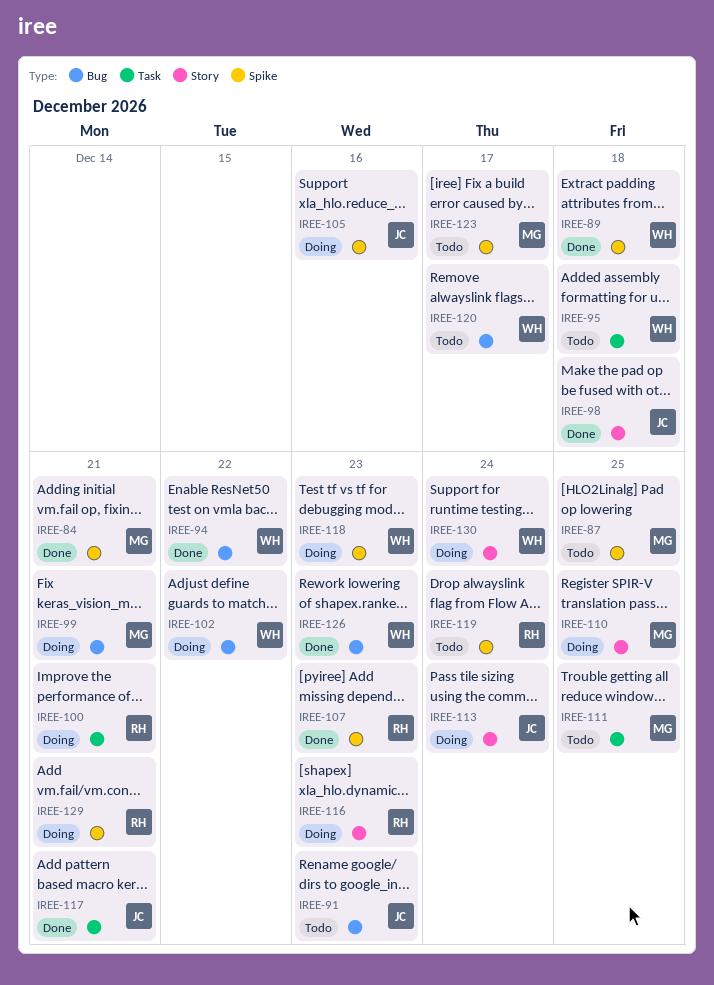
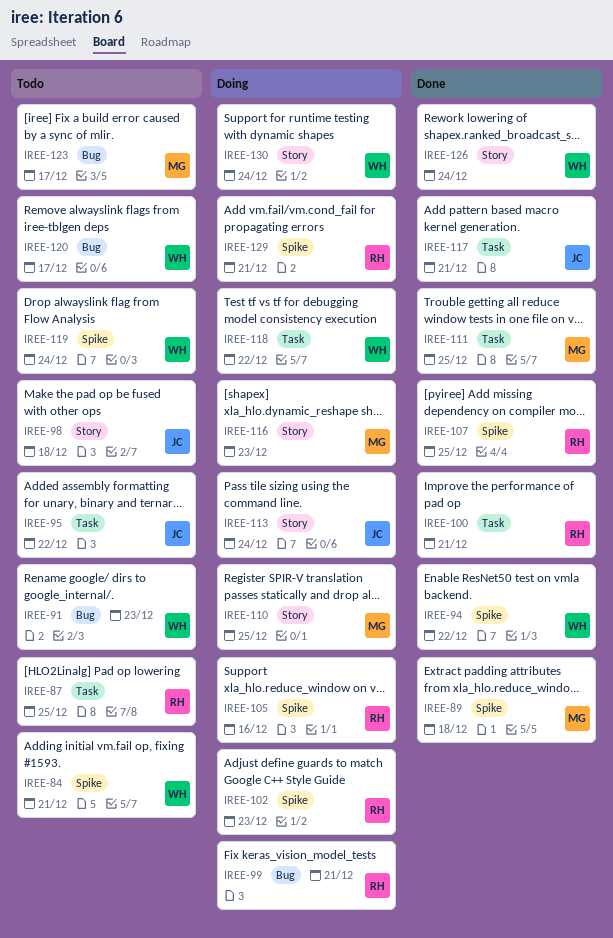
IREE-84, status: Done -> Todo
IREE-84, owner: MG -> WH
IREE-87, owner: MG -> RH
IREE-87, label: Spike -> Task
IREE-89, owner: WH -> MG
IREE-91, owner: JC -> WH
IREE-94, label: Bug -> Spike
IREE-95, owner: WH -> JC
IREE-95, due: Dec 18 -> Dec 22
IREE-98, status: Done -> Todo
IREE-99, owner: MG -> RH
IREE-100, status: Doing -> Done
IREE-102, owner: WH -> RH
IREE-102, label: Bug -> Spike
IREE-102, due: Dec 22 -> Dec 23
IREE-105, owner: JC -> RH
IREE-107, due: Dec 23 -> Dec 25
IREE-111, status: Todo -> Done
IREE-116, owner: RH -> MG
IREE-118, label: Spike -> Task
IREE-118, due: Dec 23 -> Dec 22
IREE-119, owner: RH -> WH
IREE-123, label: Spike -> Bug
IREE-126, label: Bug -> Story
IREE-126, due: Dec 23 -> Dec 24

